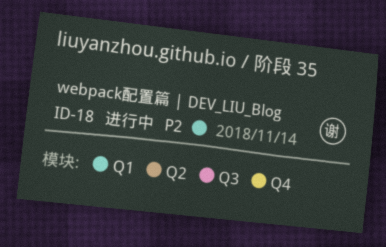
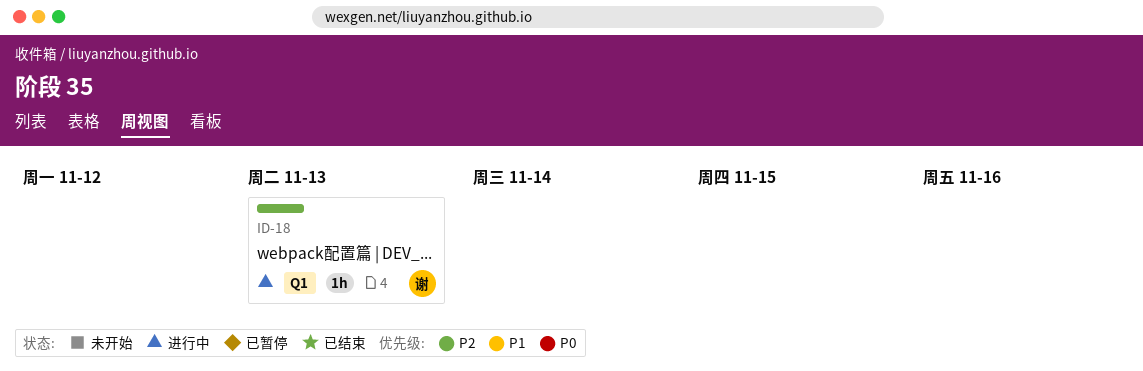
ID-18, due: Nov 14 -> Nov 13

